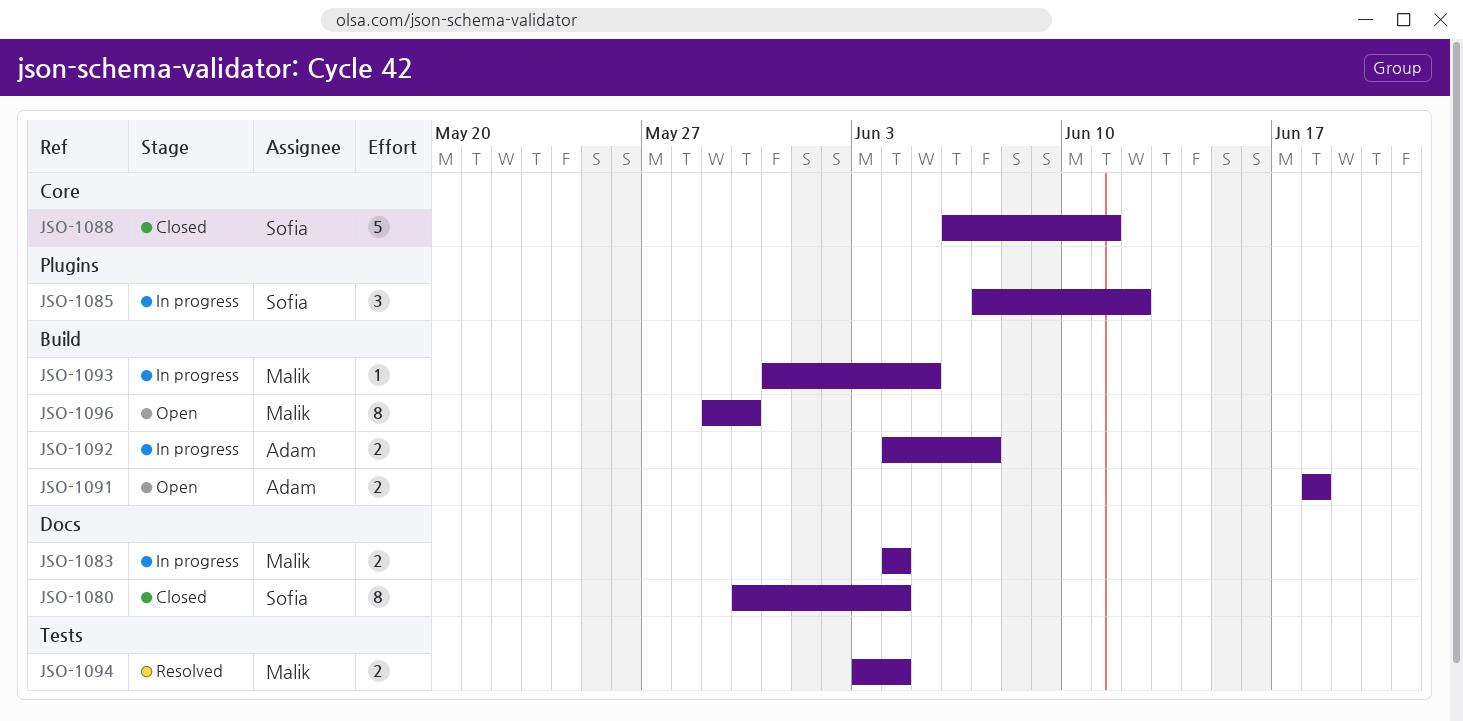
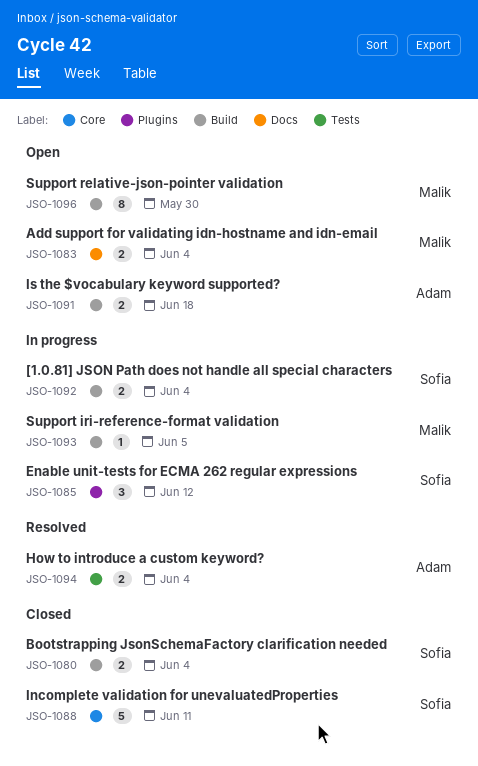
JSO-1080, label: Docs -> Build
JSO-1080, estimate: 8 -> 2
JSO-1083, status: In progress -> Open
JSO-1092, owner: Adam -> Sofia
JSO-1092, due: Jun 7 -> Jun 4
JSO-1094, owner: Malik -> Adam

